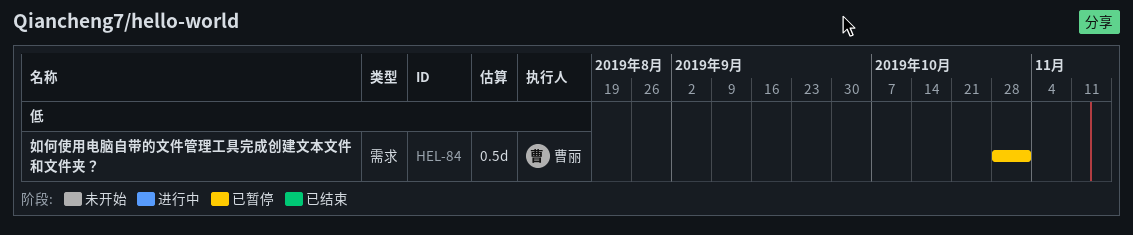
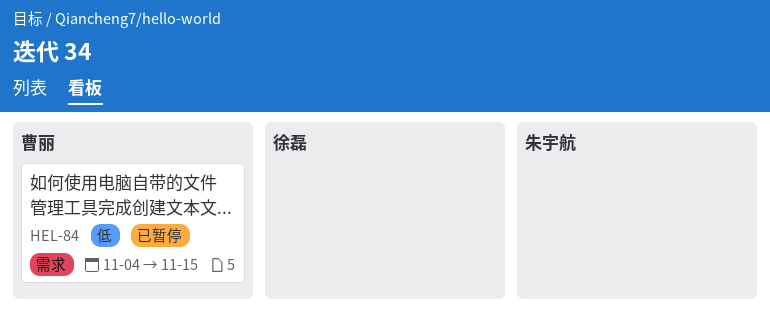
HEL-84, start: Oct 28 -> Nov 4
HEL-84, due: Nov 1 -> Nov 15

